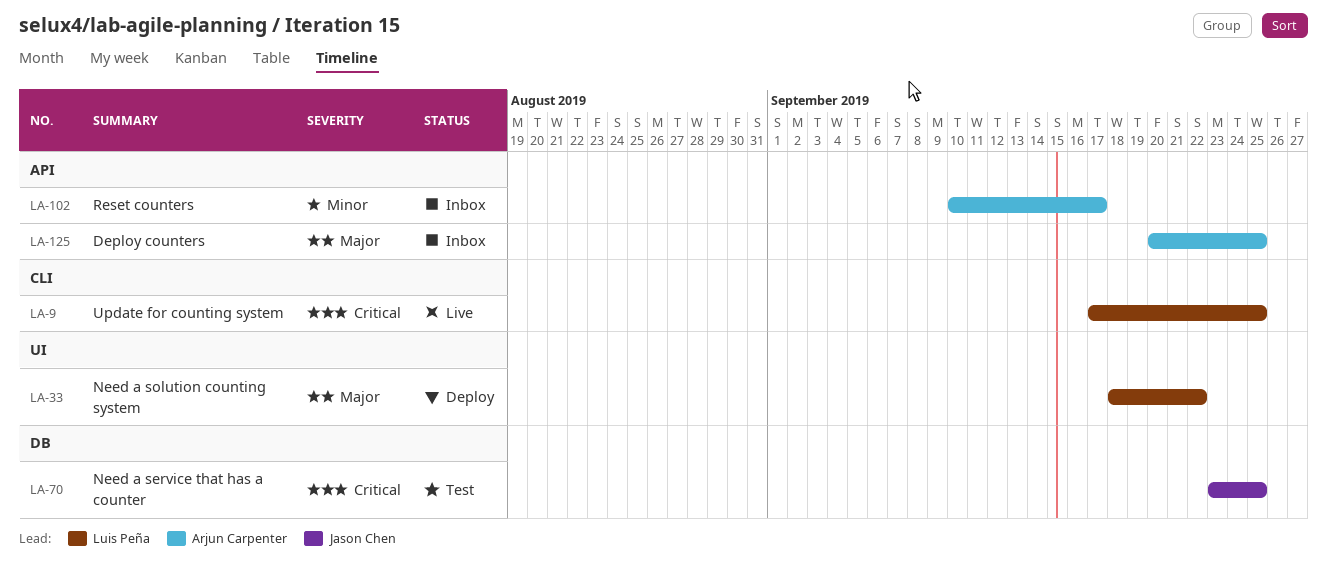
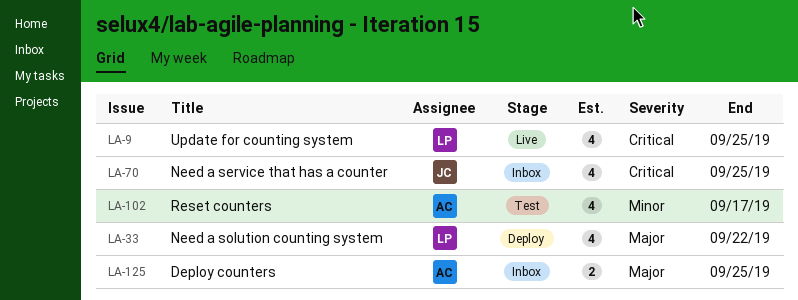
LA-70, status: Test -> Inbox
LA-102, status: Inbox -> Test

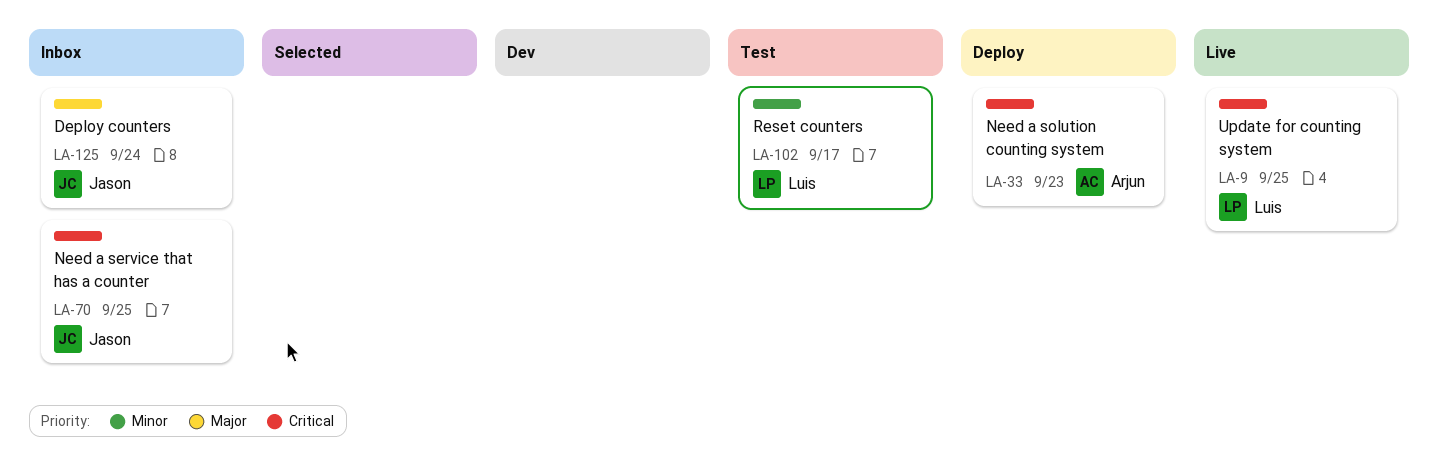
LA-33, owner: Luis -> Arjun
LA-33, priority: Major -> Critical
LA-33, due: Sep 22 -> Sep 23
LA-102, owner: Arjun -> Luis
LA-125, owner: Arjun -> Jason
LA-125, due: Sep 25 -> Sep 24

